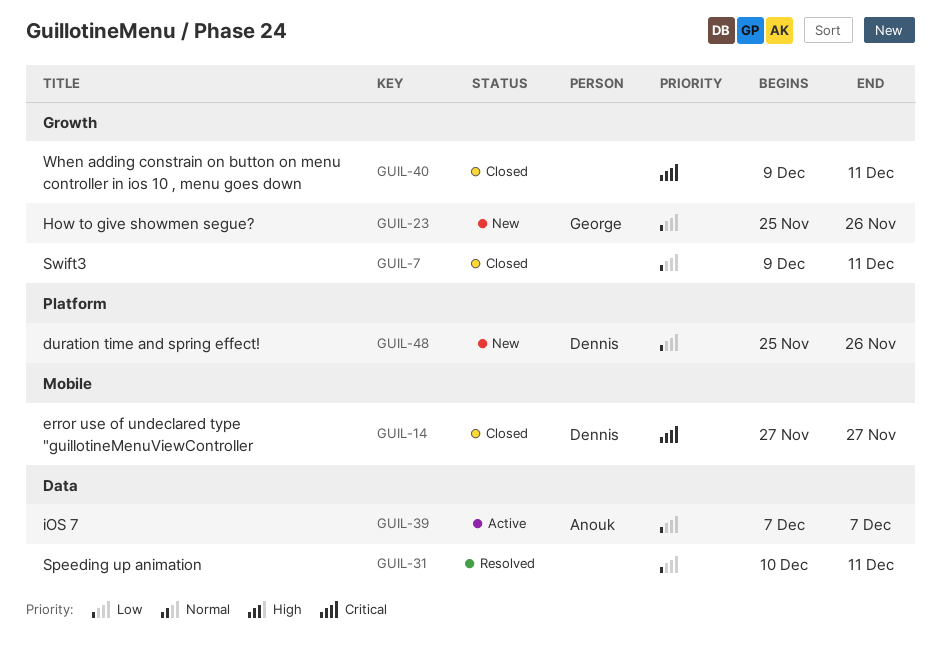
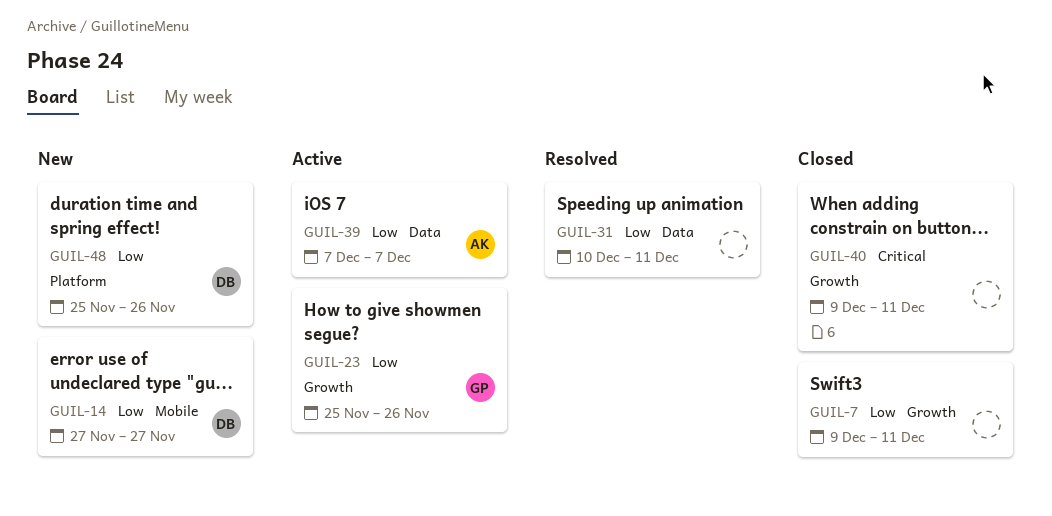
GUIL-14, status: Closed -> New
GUIL-14, priority: Critical -> Low
GUIL-23, status: New -> Active

